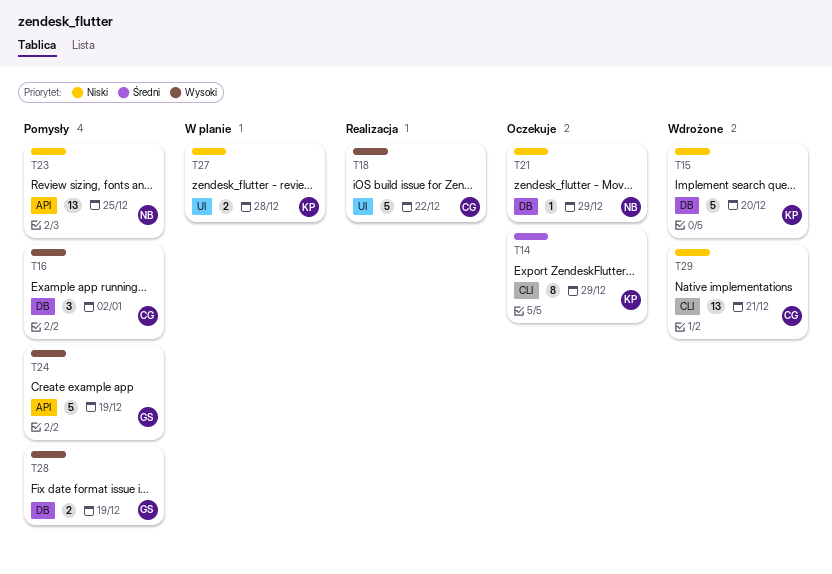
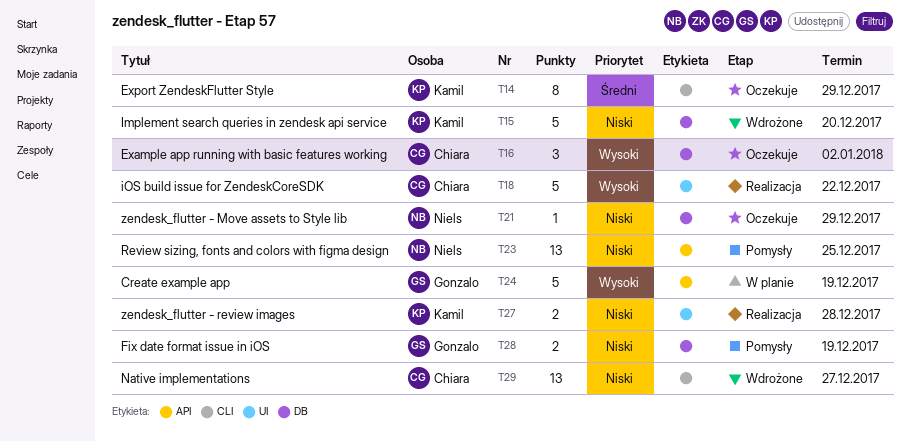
T16, status: Pomysły -> Oczekuje
T24, status: Pomysły -> W planie
T27, status: W planie -> Realizacja
T28, priority: Wysoki -> Niski
T29, due: Dec 21 -> Dec 27

